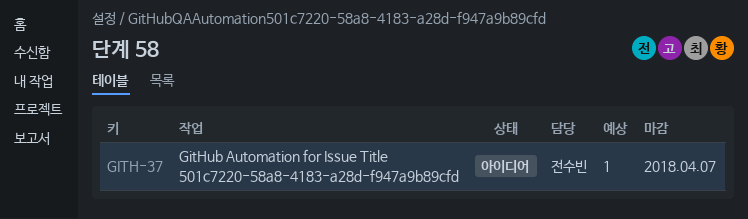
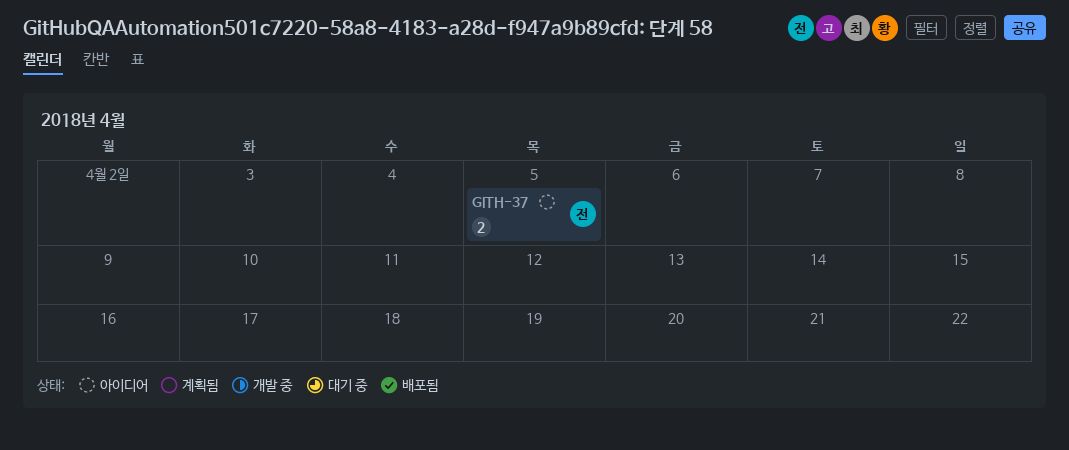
GITH-37, estimate: 1 -> 2
GITH-37, due: Apr 7 -> Apr 5

